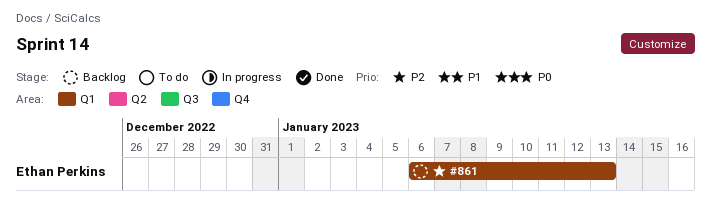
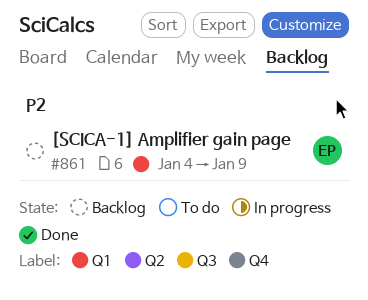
#861, start: Jan 6 -> Jan 4
#861, due: Jan 13 -> Jan 9

